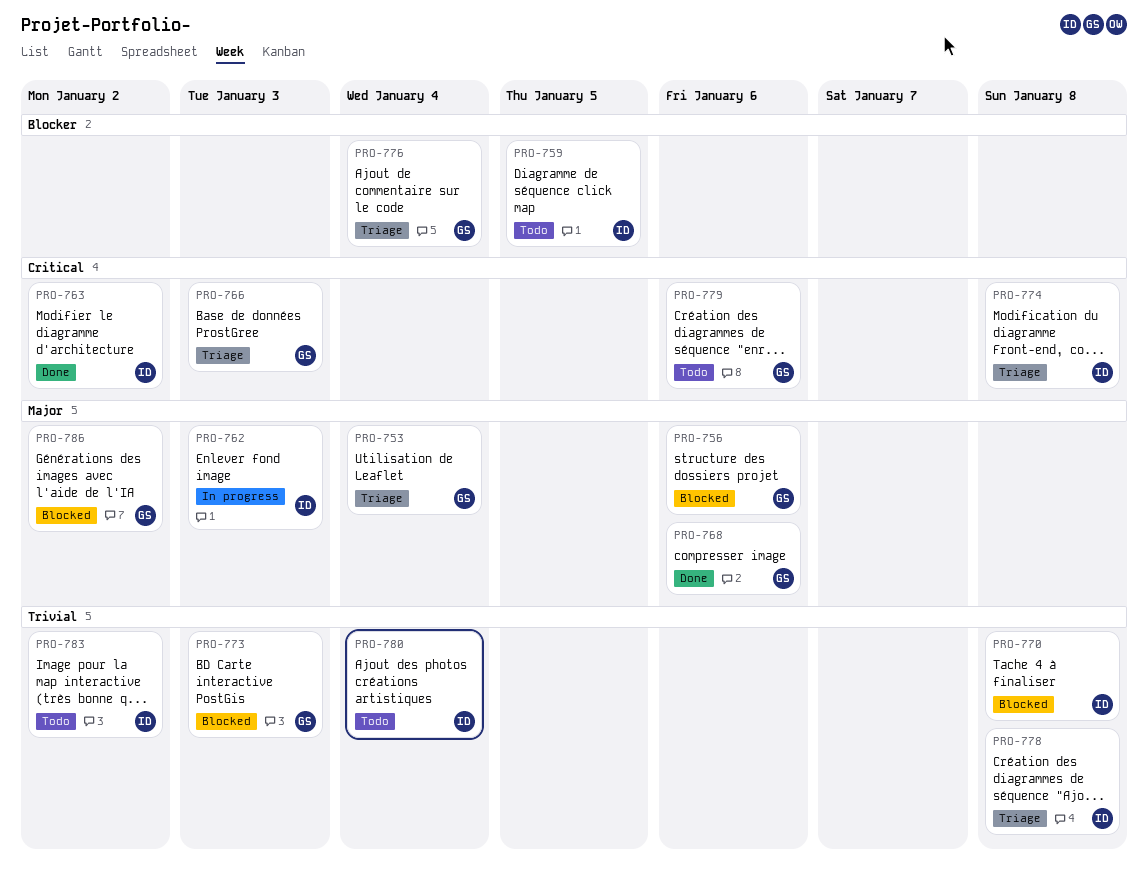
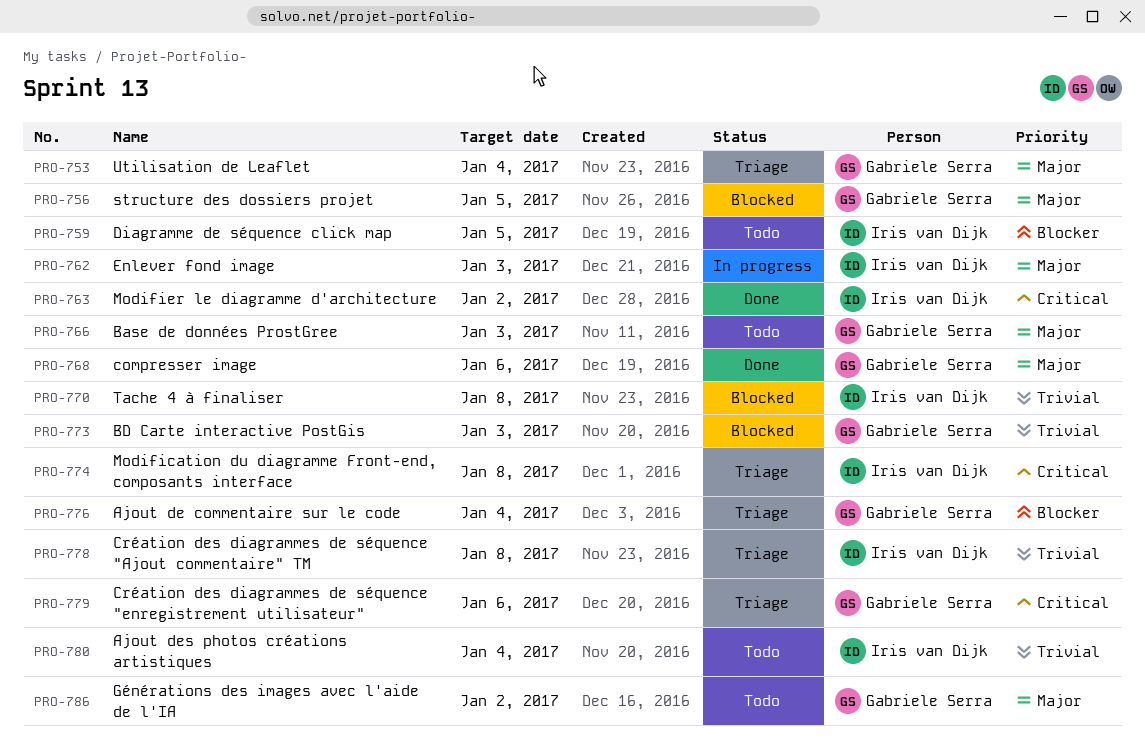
PRO-756, due: Jan 6 -> Jan 5
PRO-766, status: Triage -> Todo
PRO-766, priority: Critical -> Major
PRO-779, status: Todo -> Triage
PRO-783: present -> none
PRO-786, status: Blocked -> Todo

